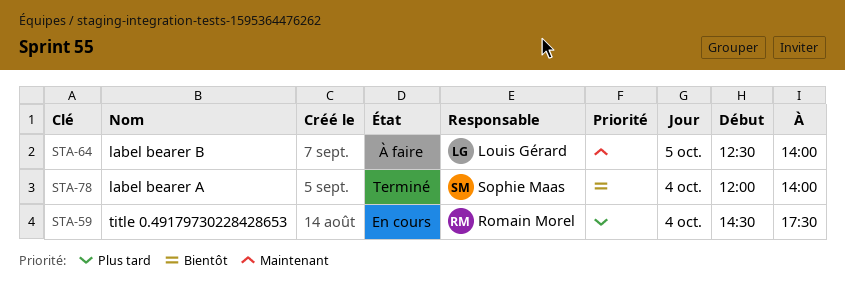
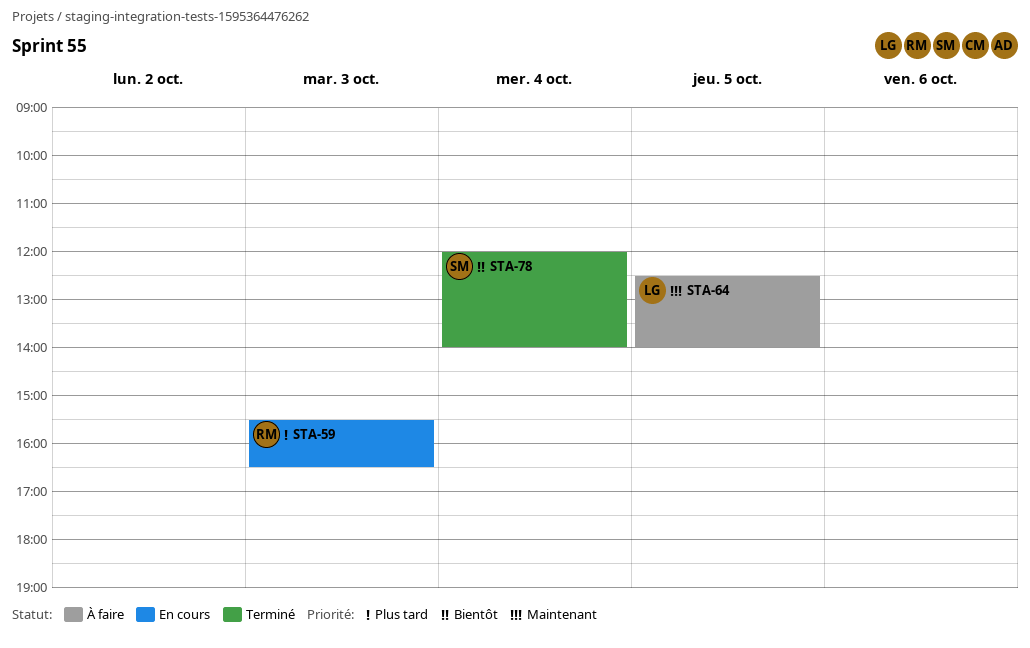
STA-59, day: Oct 4 -> Oct 3
STA-59, begins: 14:30 -> 15:30
STA-59, ends: 17:30 -> 16:30

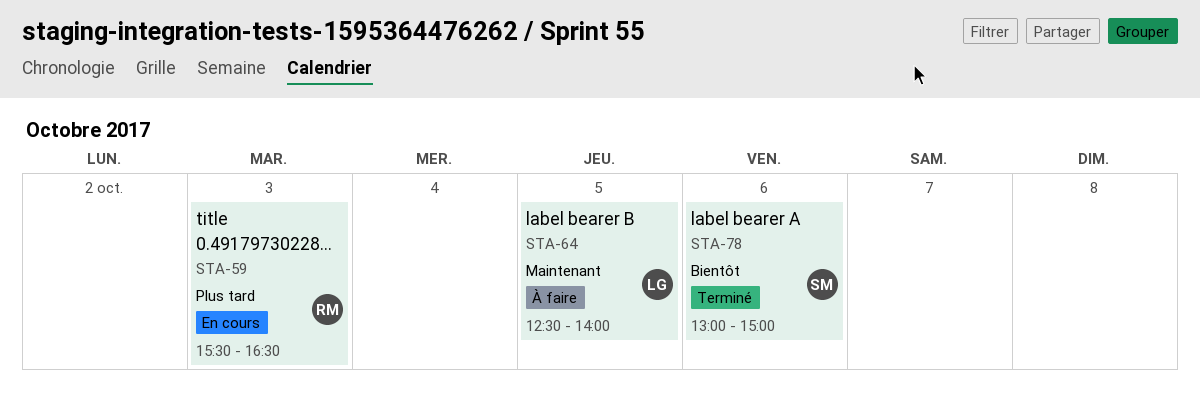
STA-78, day: Oct 4 -> Oct 6
STA-78, begins: 12:00 -> 13:00
STA-78, ends: 14:00 -> 15:00

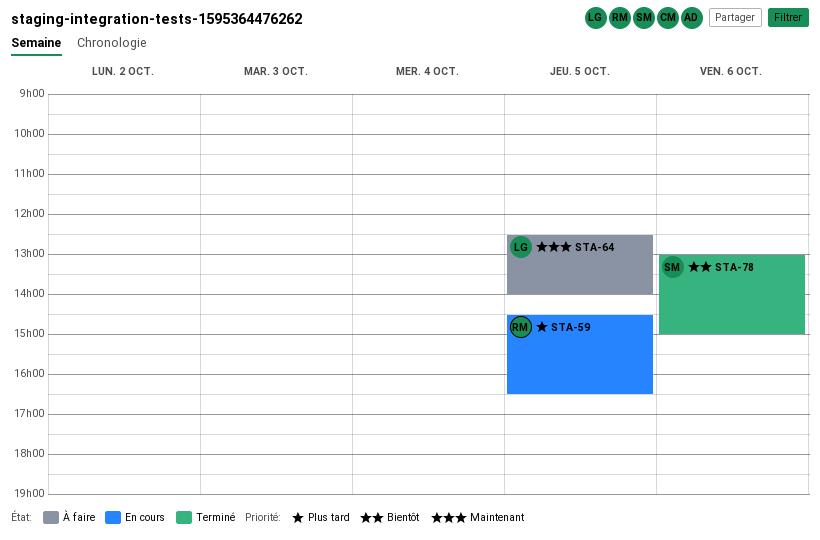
STA-59, day: Oct 3 -> Oct 5
STA-59, begins: 15:30 -> 14:30

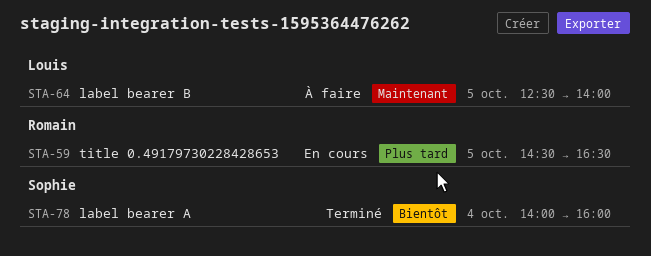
STA-78, day: Oct 6 -> Oct 4
STA-78, begins: 13:00 -> 14:00
STA-78, ends: 15:00 -> 16:00

